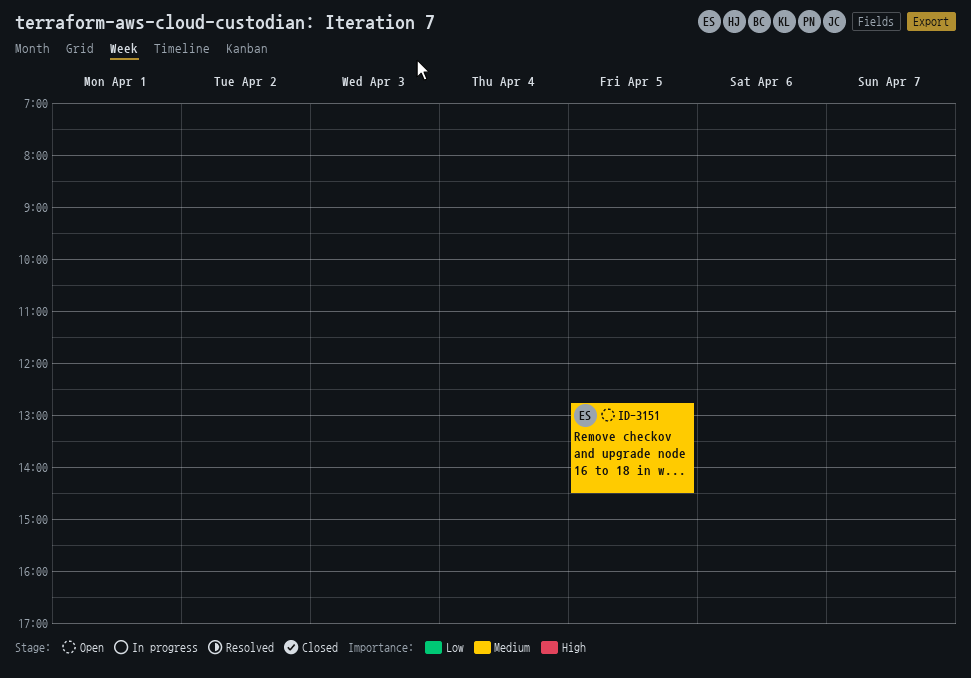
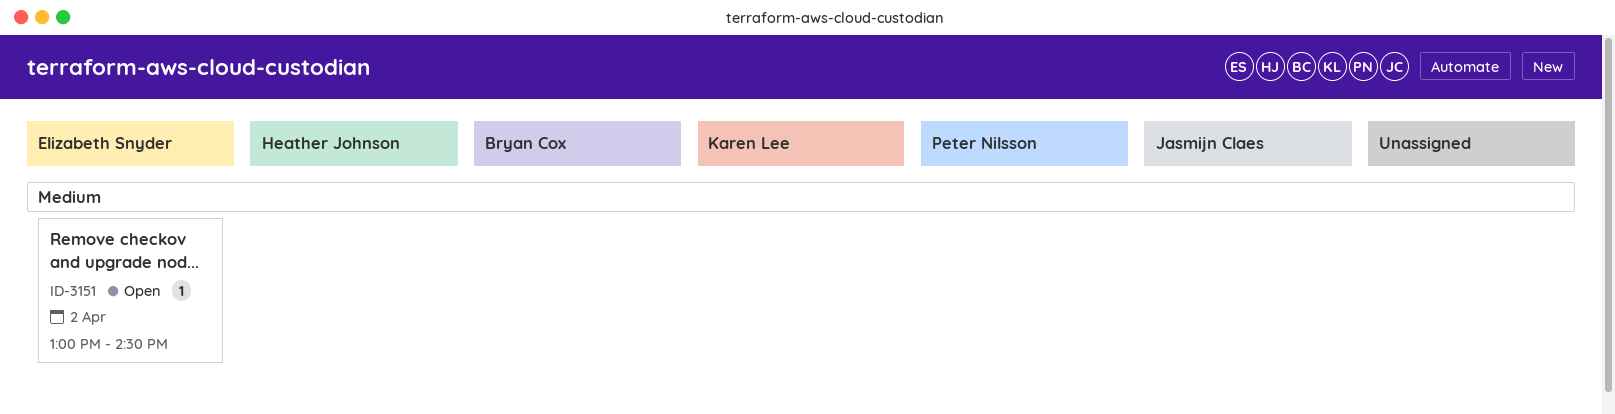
ID-3151, day: Apr 5 -> Apr 2
ID-3151, begins: 12:45 -> 13:00

